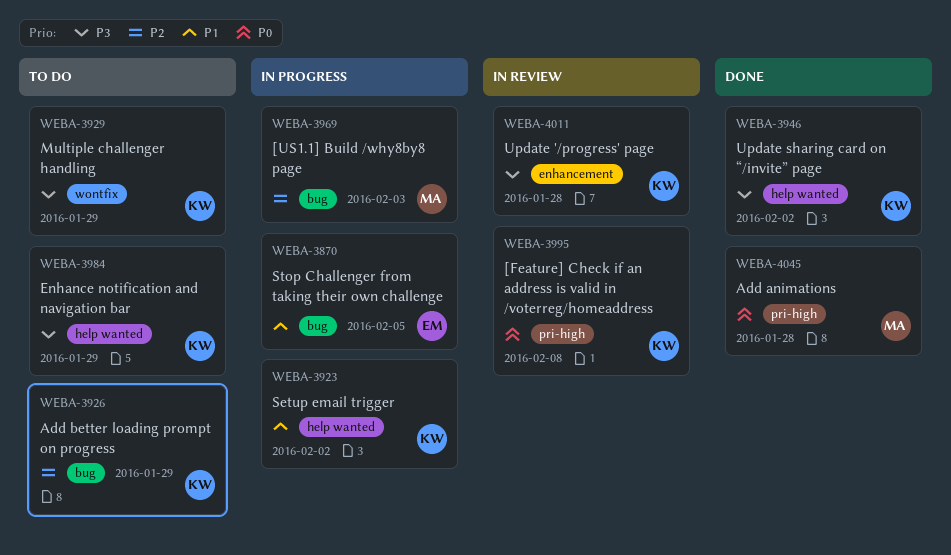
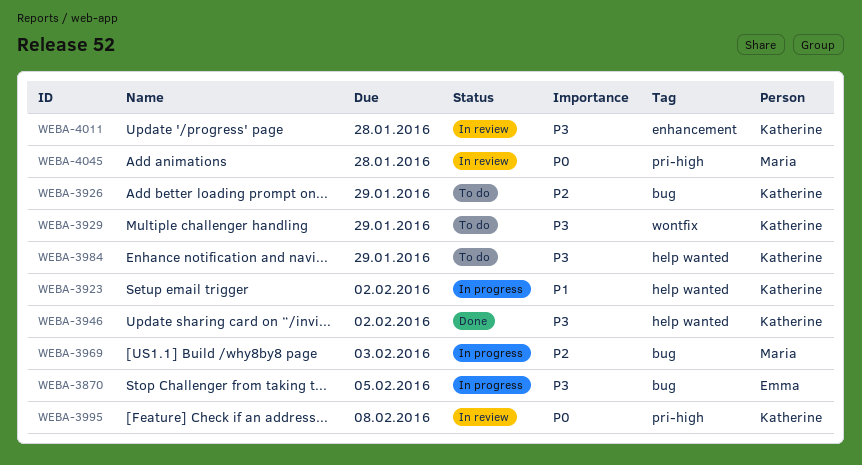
WEBA-3870, priority: P1 -> P3
WEBA-4045, status: Done -> In review

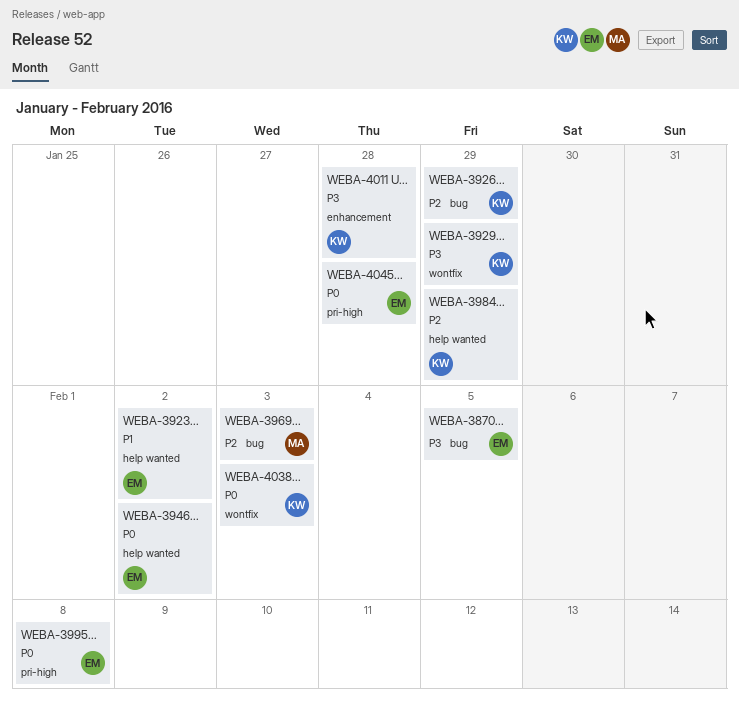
WEBA-3923, owner: Katherine -> Emma
WEBA-3946, owner: Katherine -> Emma
WEBA-3946, priority: P3 -> P0
WEBA-3984, priority: P3 -> P2
WEBA-3995, owner: Katherine -> Emma
WEBA-4038: none -> present
WEBA-4045, owner: Maria -> Emma

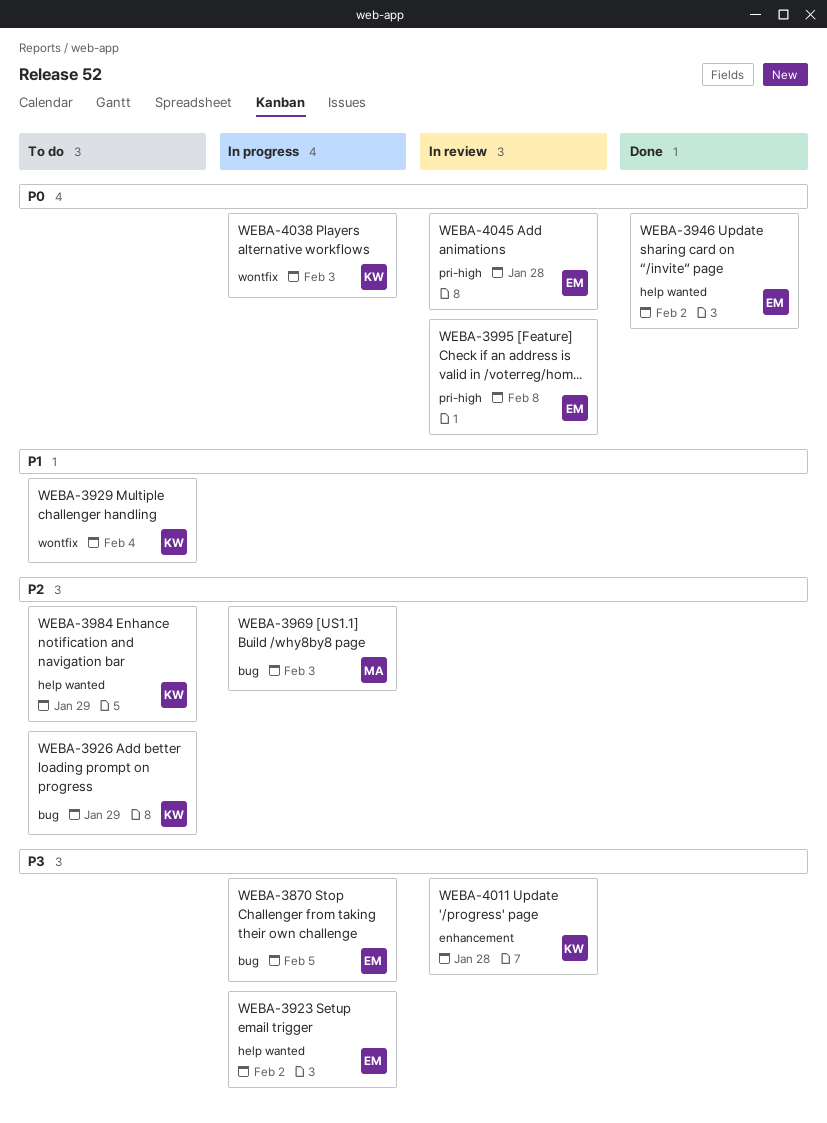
WEBA-3923, priority: P1 -> P3
WEBA-3929, priority: P3 -> P1
WEBA-3929, due: Jan 29 -> Feb 4

